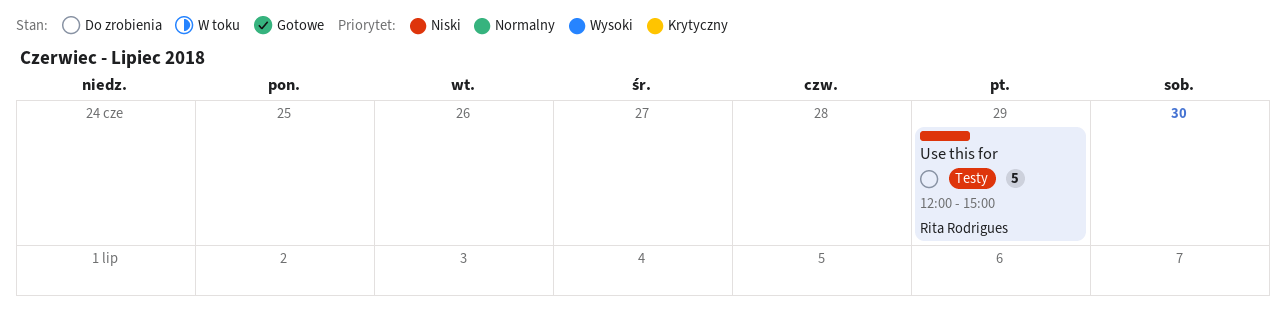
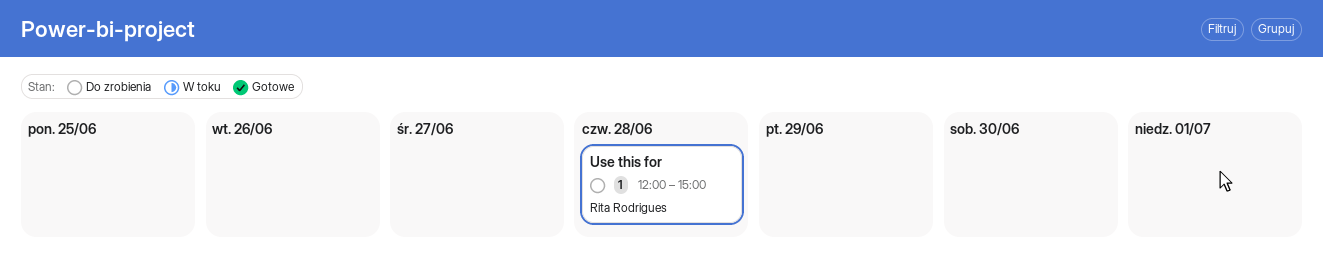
Use this for, estimate: 5 -> 1
Use this for, day: Jun 29 -> Jun 28

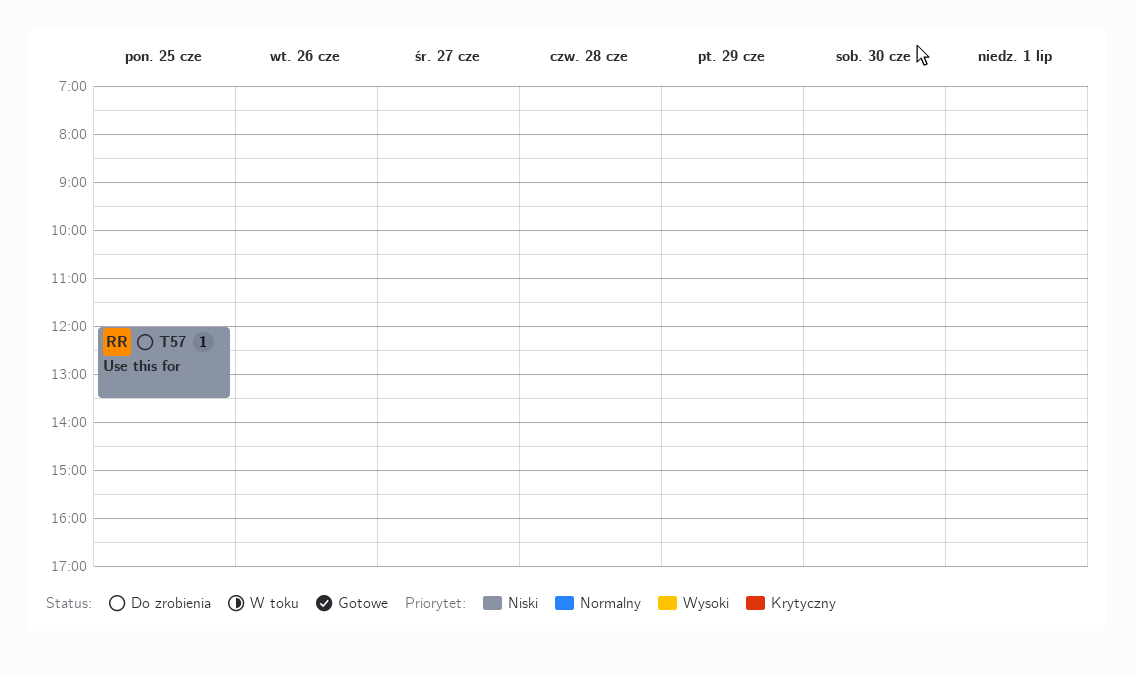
Use this for, day: Jun 28 -> Jun 25
Use this for, ends: 15:00 -> 13:30

